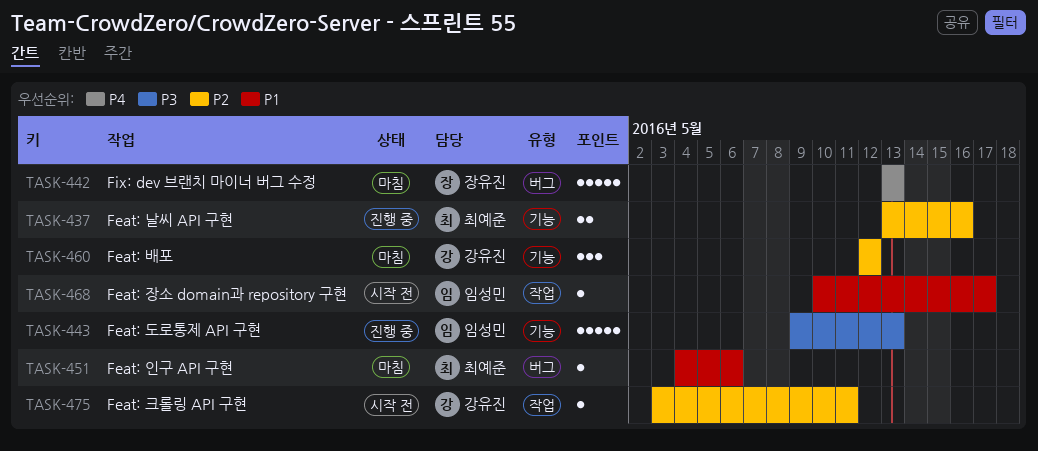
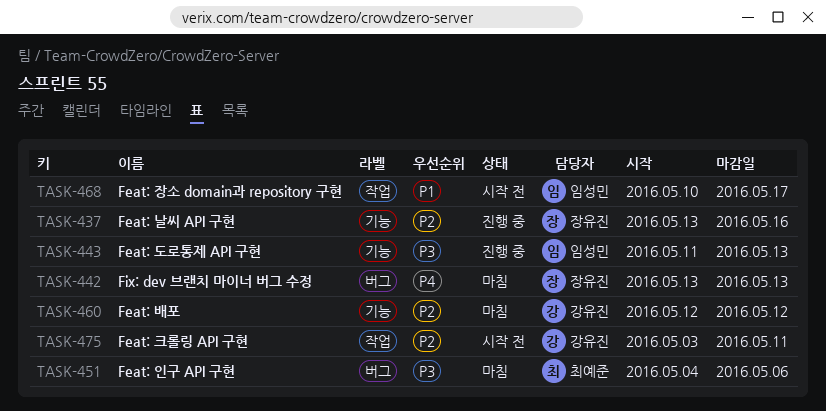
TASK-437, owner: 최예준 -> 장유진
TASK-443, start: May 9 -> May 11
TASK-451, priority: P1 -> P3

